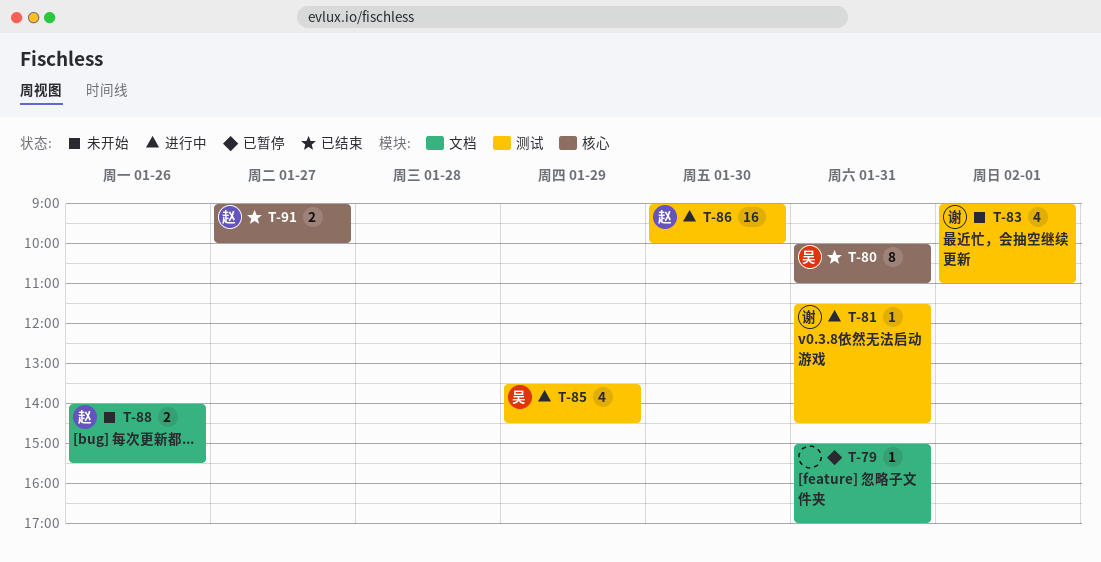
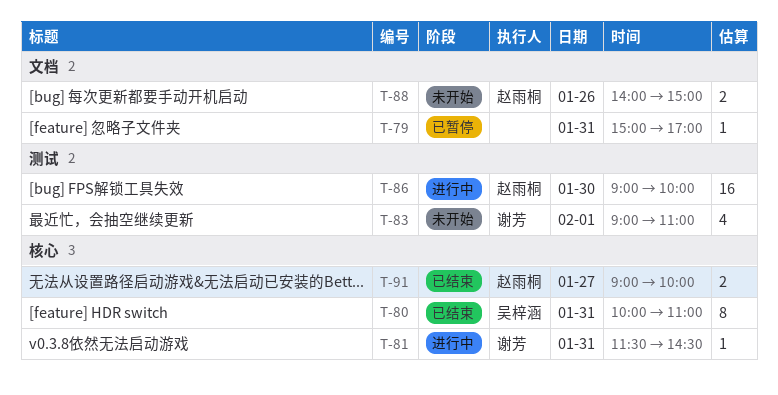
T-81, label: 测试 -> 核心
T-85: present -> none
T-88, ends: 15:30 -> 15:00

